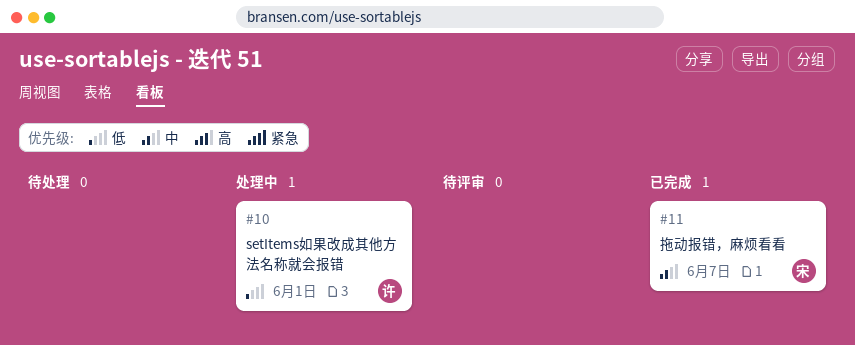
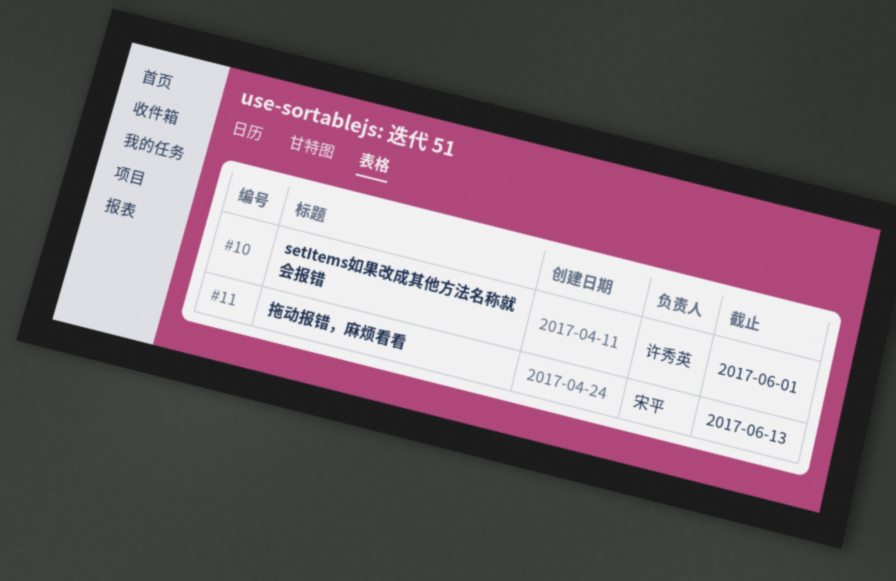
#11, due: Jun 7 -> Jun 13

